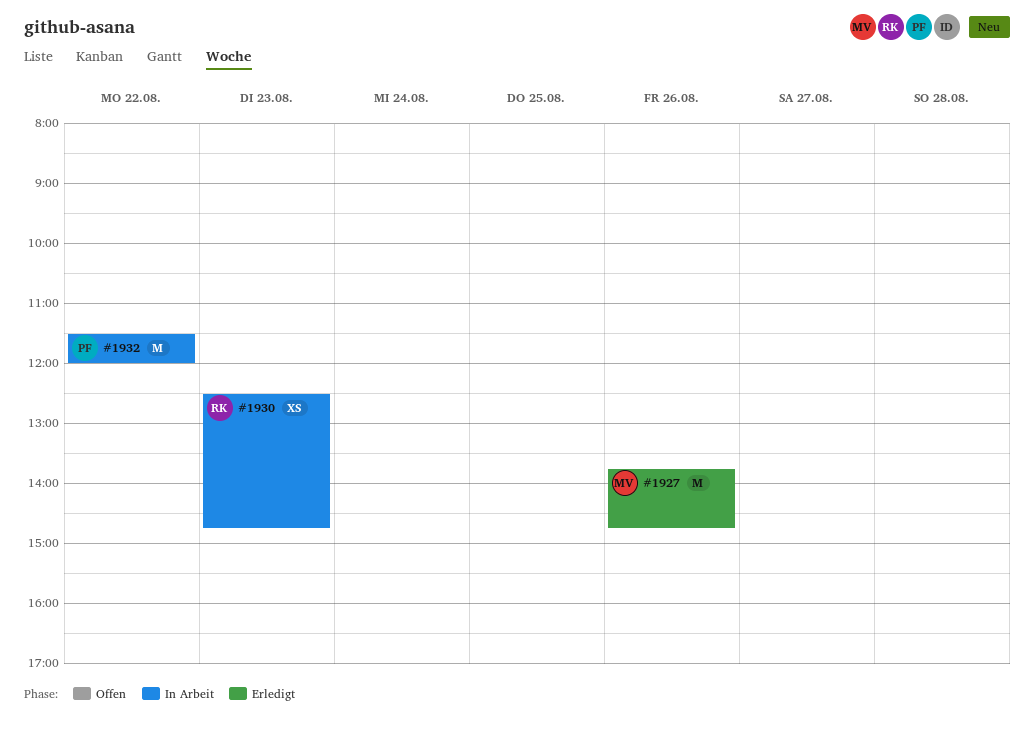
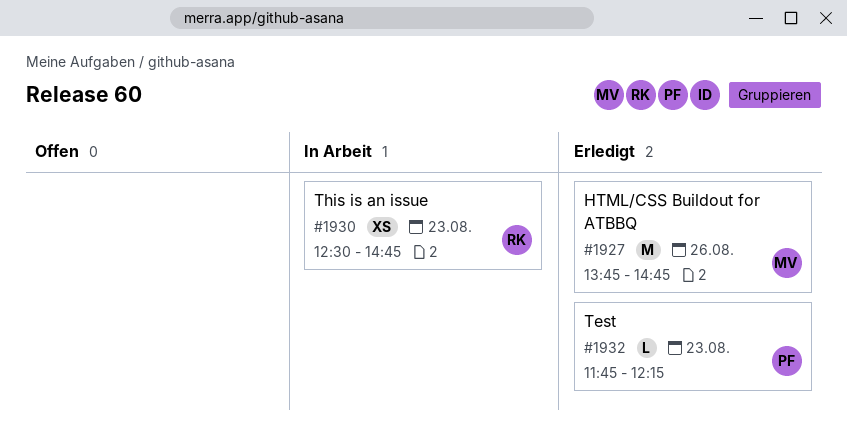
#1932, status: In Arbeit -> Erledigt
#1932, estimate: M -> L
#1932, day: Aug 22 -> Aug 23
#1932, begins: 11:30 -> 11:45
#1932, ends: 12:00 -> 12:15

